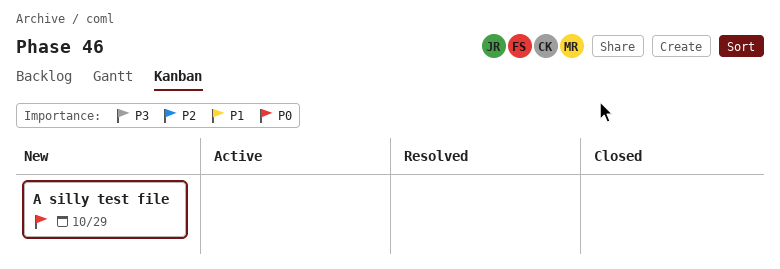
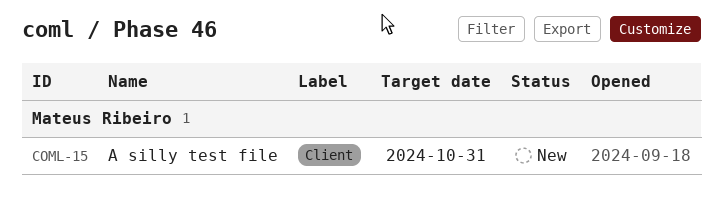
A silly test file, due: Oct 29 -> Oct 31

